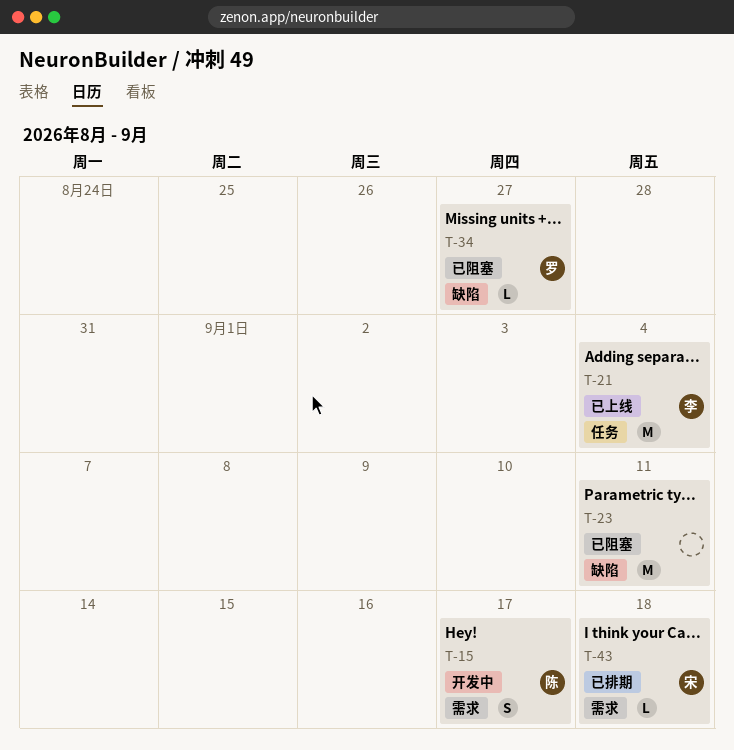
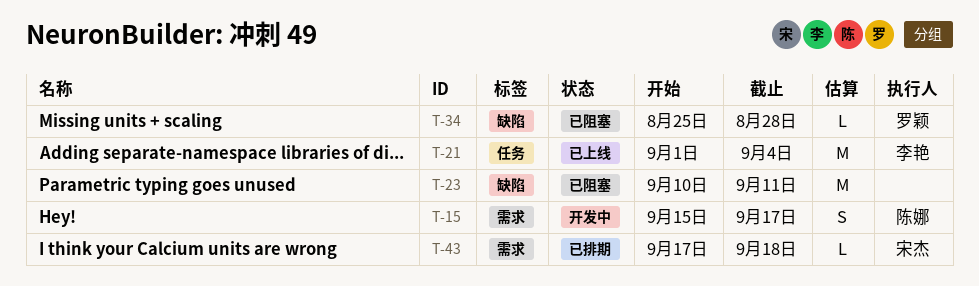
T-34, due: Aug 27 -> Aug 28

